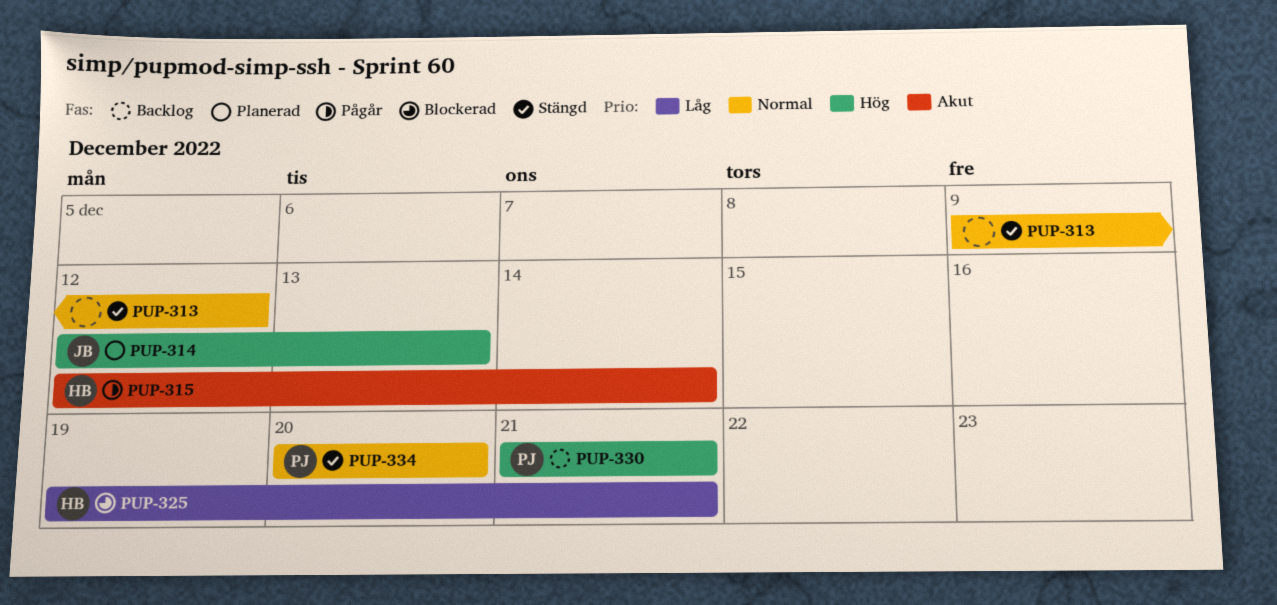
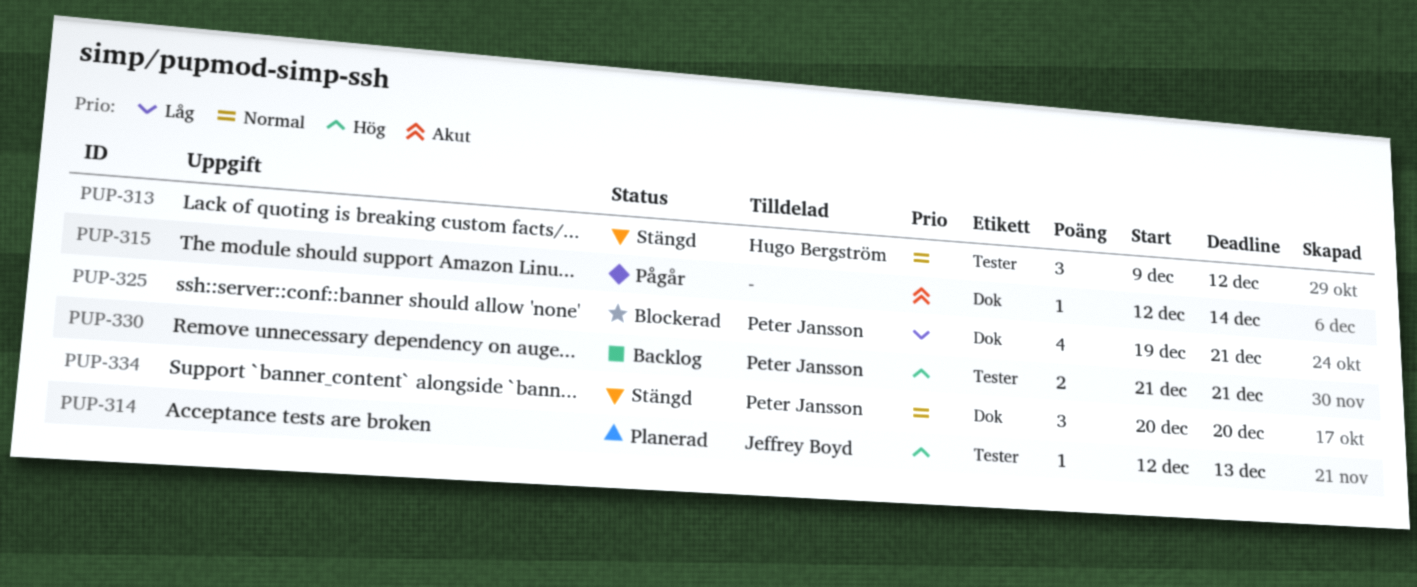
PUP-313, owner: none -> Hugo Bergström
PUP-315, owner: Hugo Bergström -> none
PUP-325, owner: Hugo Bergström -> Peter Jansson

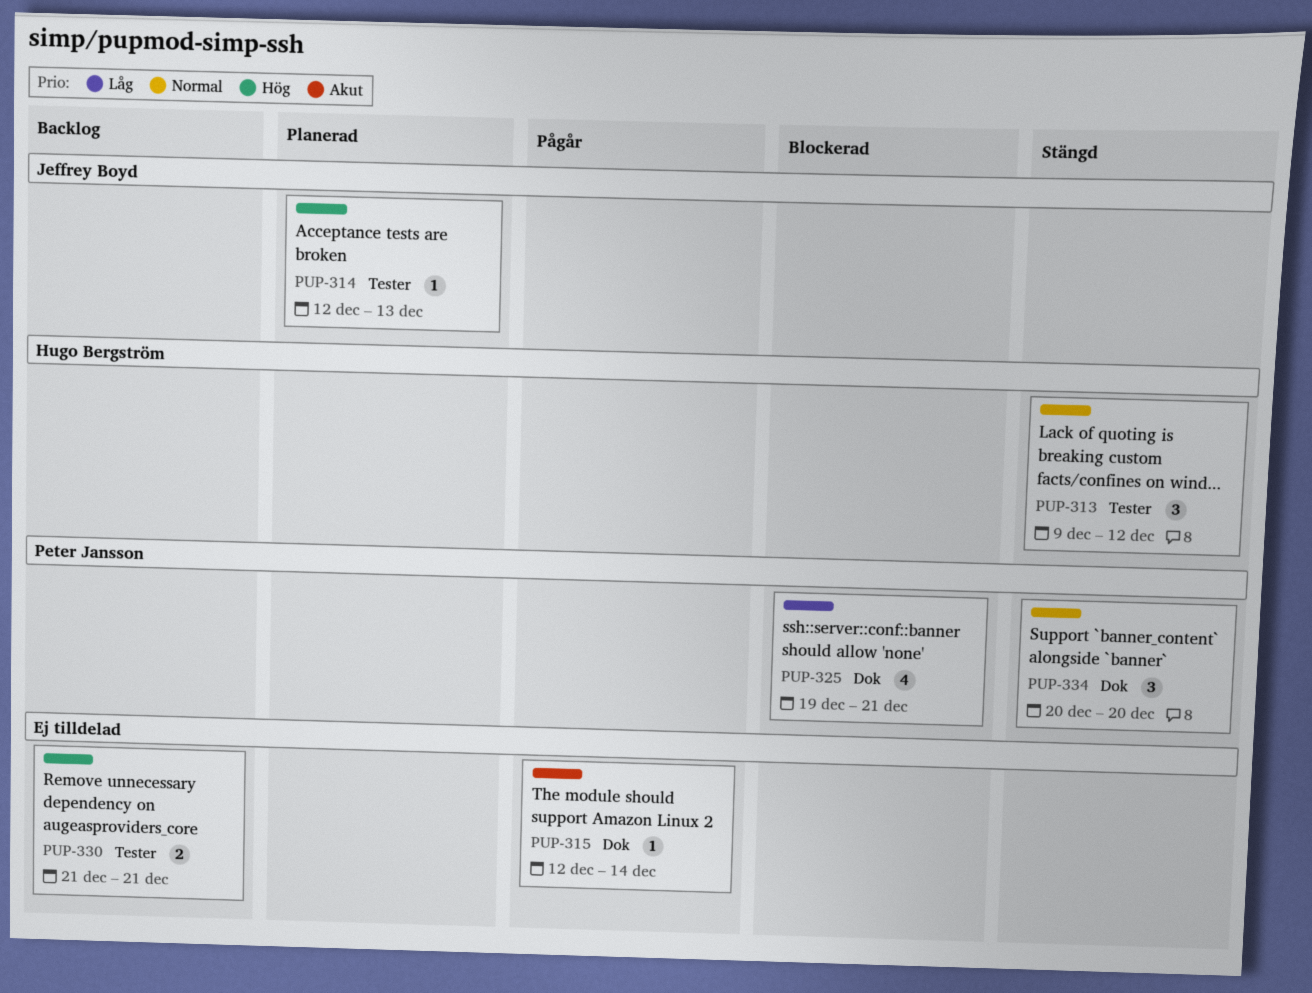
PUP-330, owner: Peter Jansson -> none

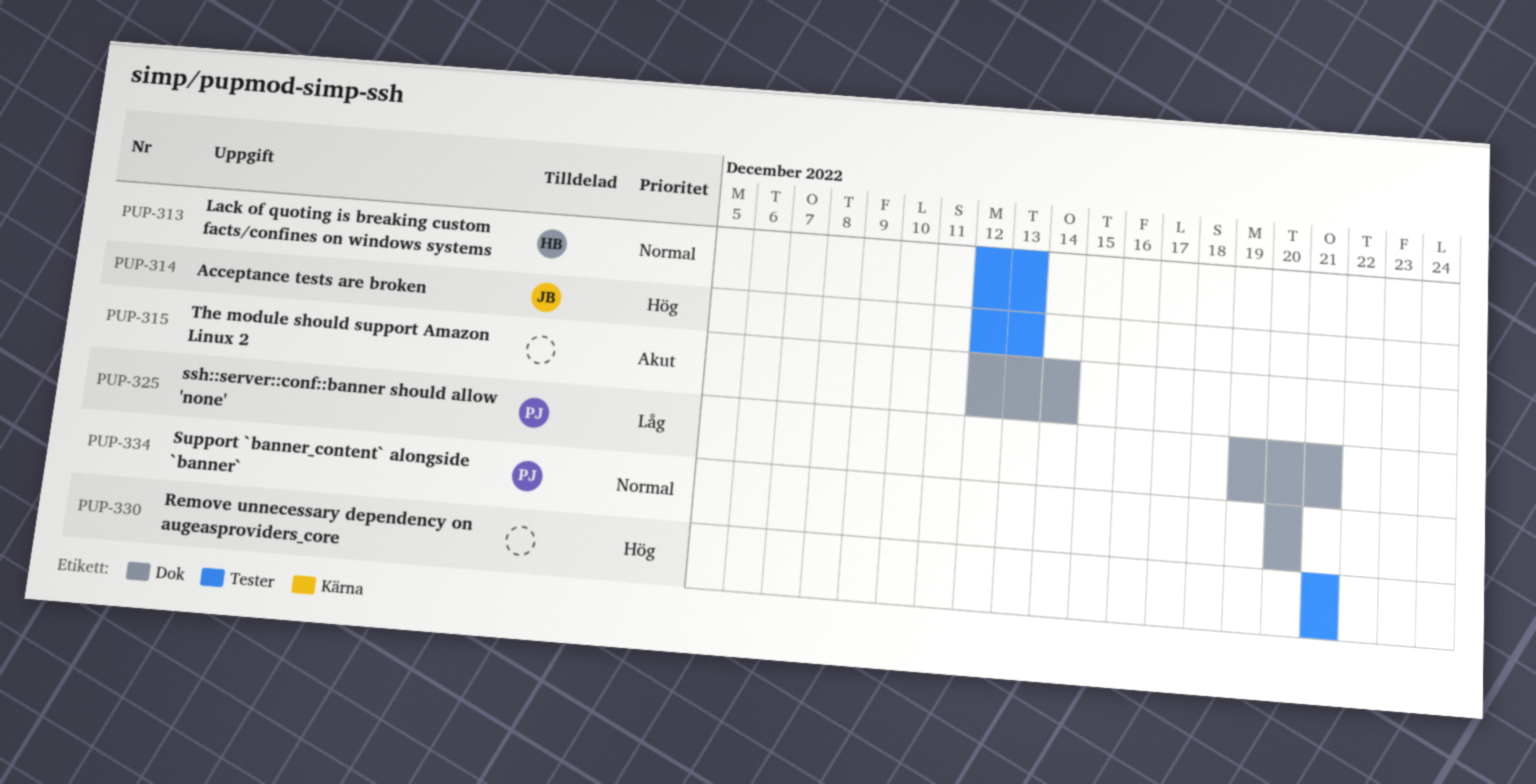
PUP-313, start: Dec 9 -> Dec 12
PUP-313, due: Dec 12 -> Dec 13

